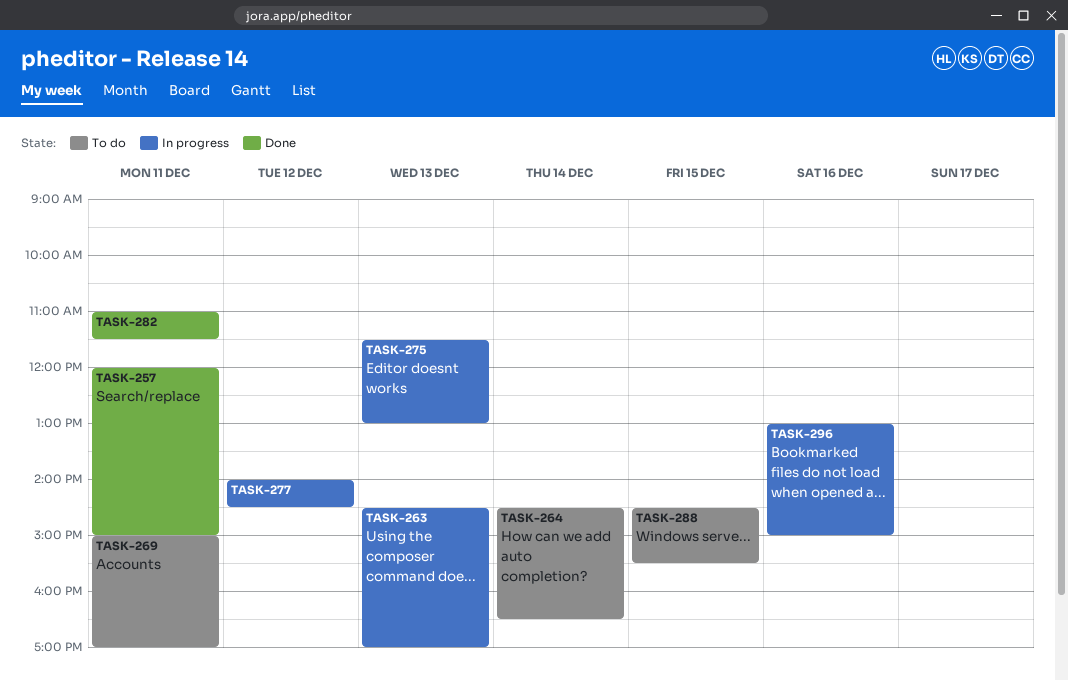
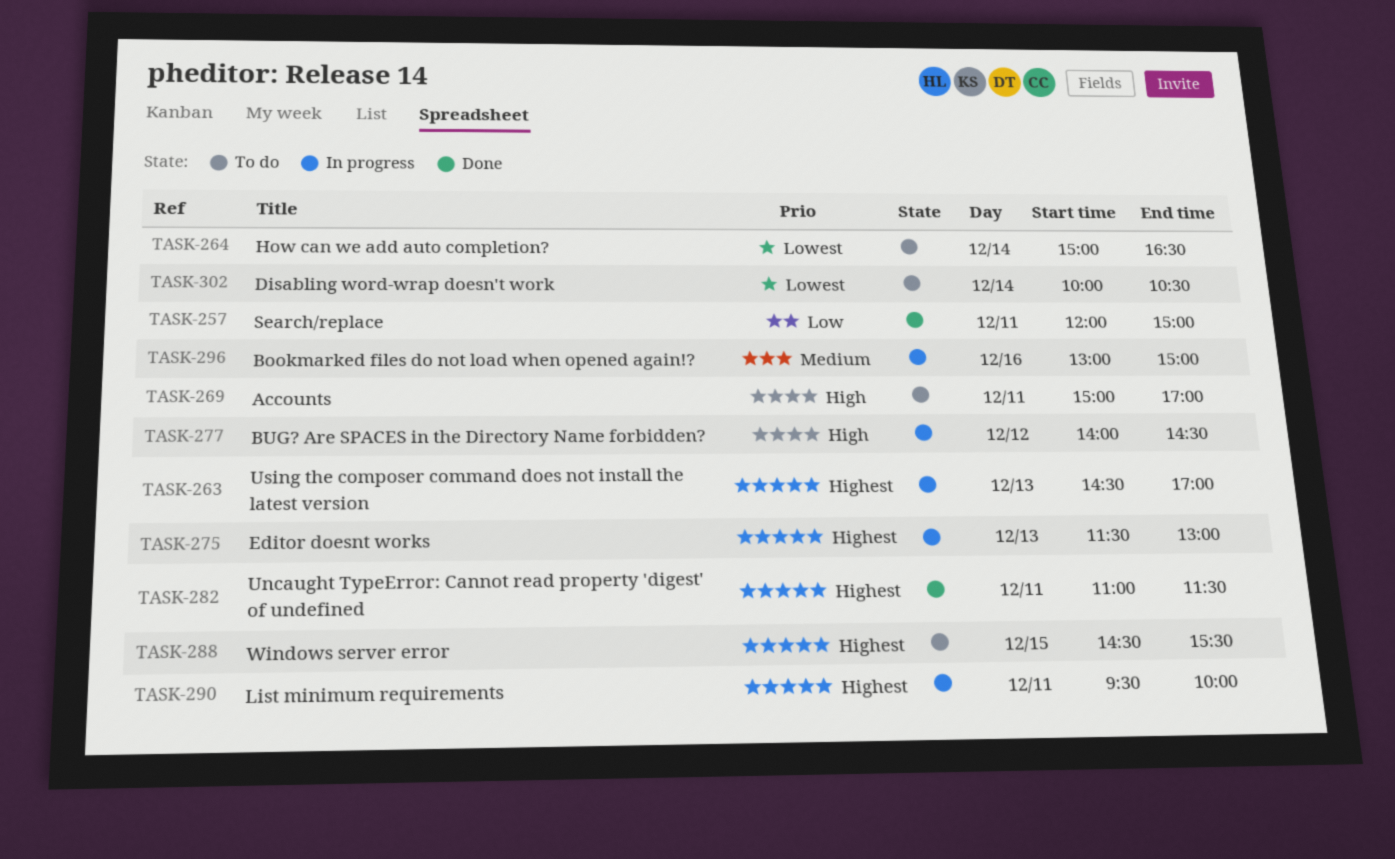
TASK-264, begins: 14:30 -> 15:00
TASK-290: none -> present
TASK-302: none -> present

